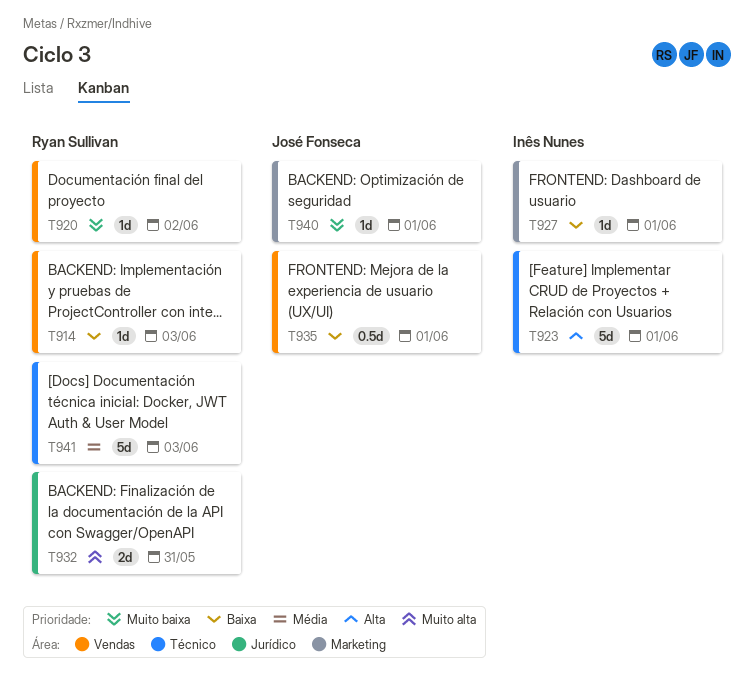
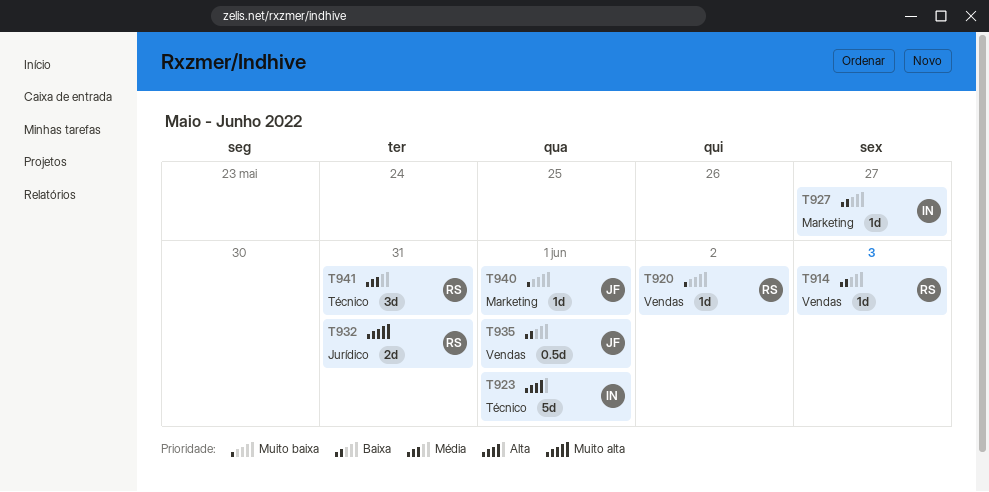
T927, due: Jun 1 -> May 27
T941, estimate: 5d -> 3d
T941, due: Jun 3 -> May 31

